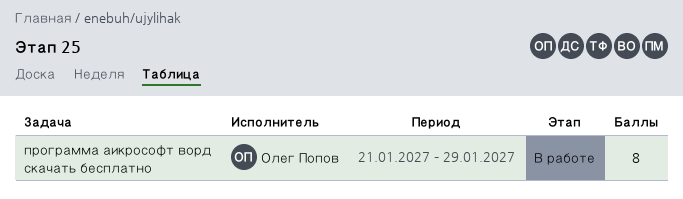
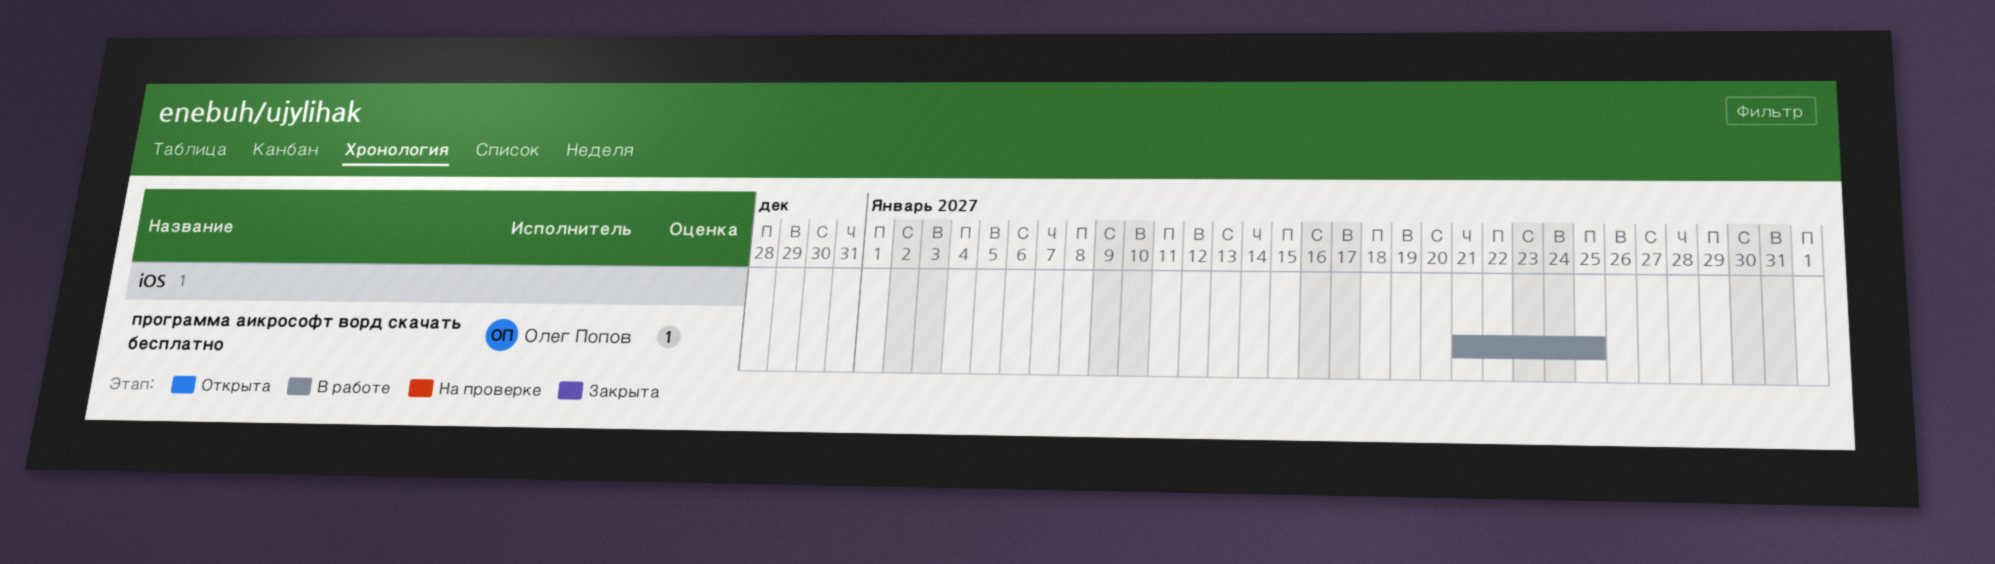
программа аикрософт ворд скачать бесплатно, estimate: 8 -> 1
программа аикрософт ворд скачать бесплатно, due: Jan 29 -> Jan 25

